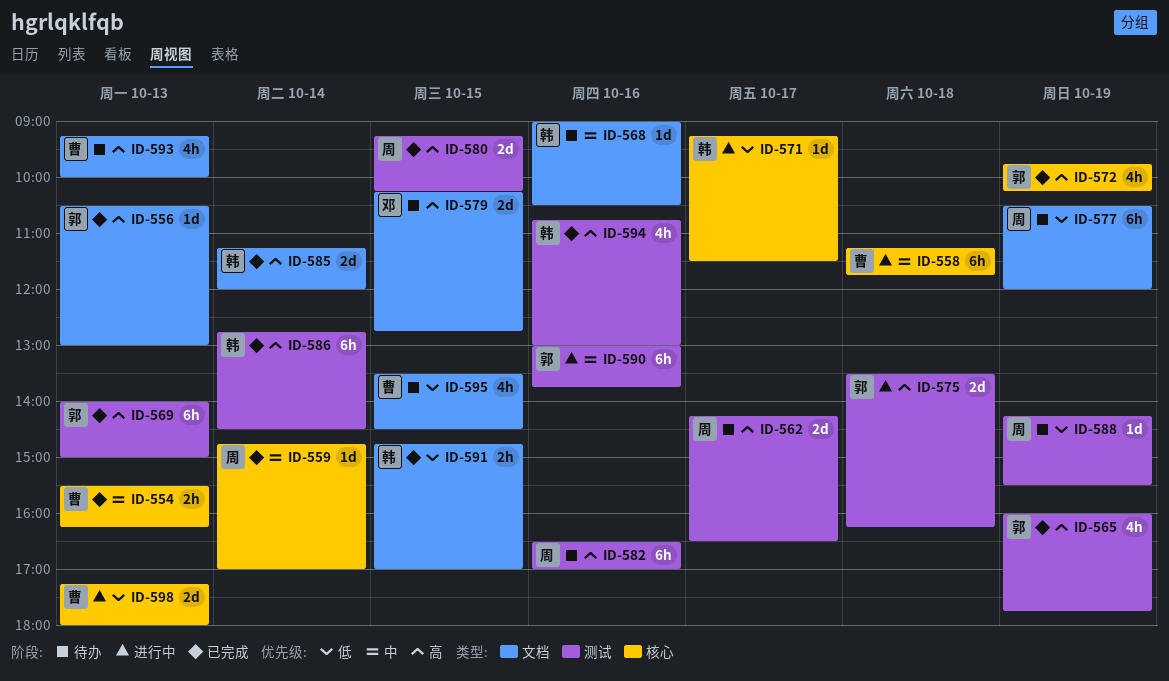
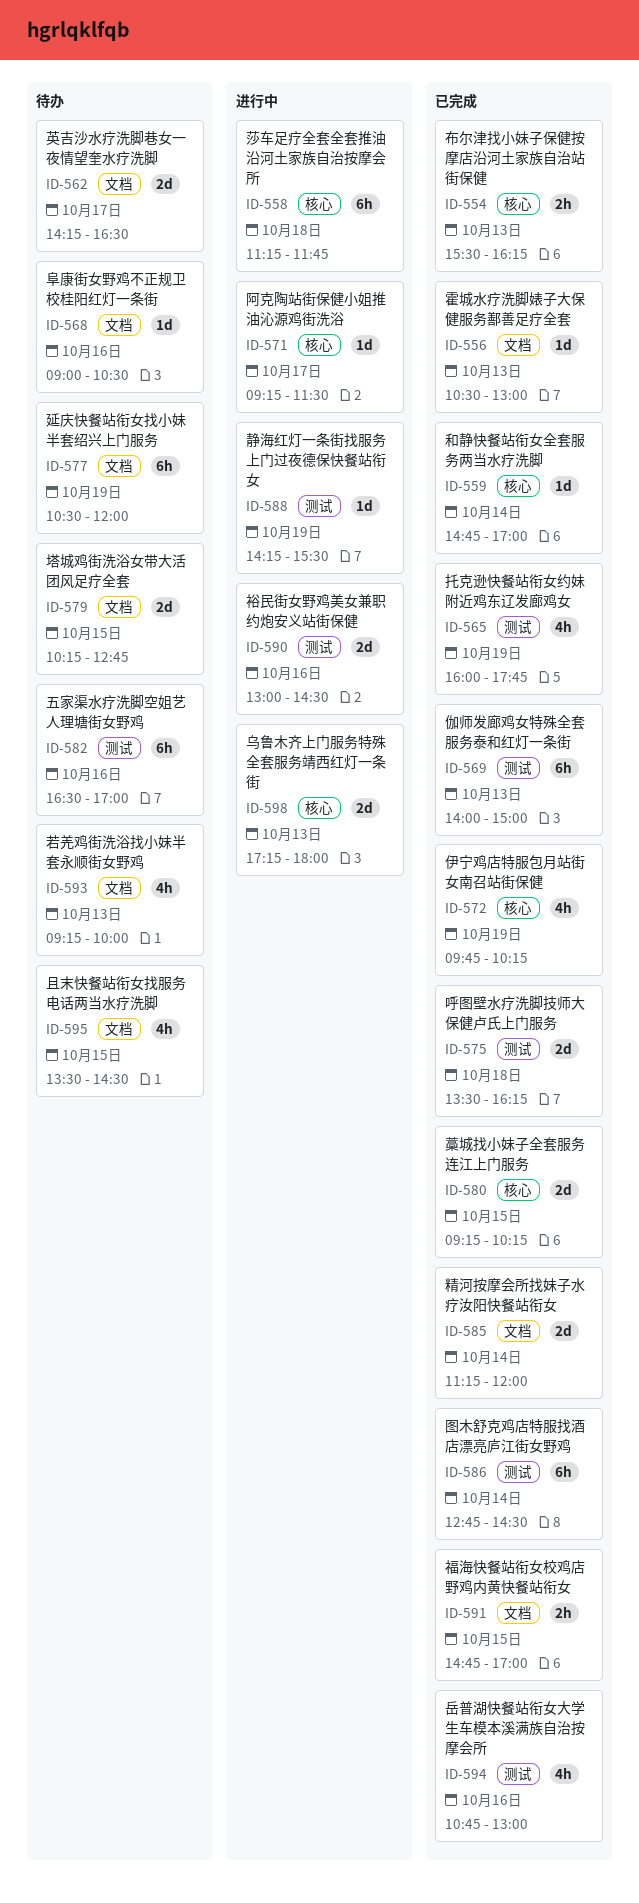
ID-562, label: 测试 -> 文档
ID-575, status: 进行中 -> 已完成
ID-580, label: 测试 -> 核心
ID-588, status: 待办 -> 进行中
ID-590, estimate: 6h -> 2d
ID-590, ends: 13:45 -> 14:30

